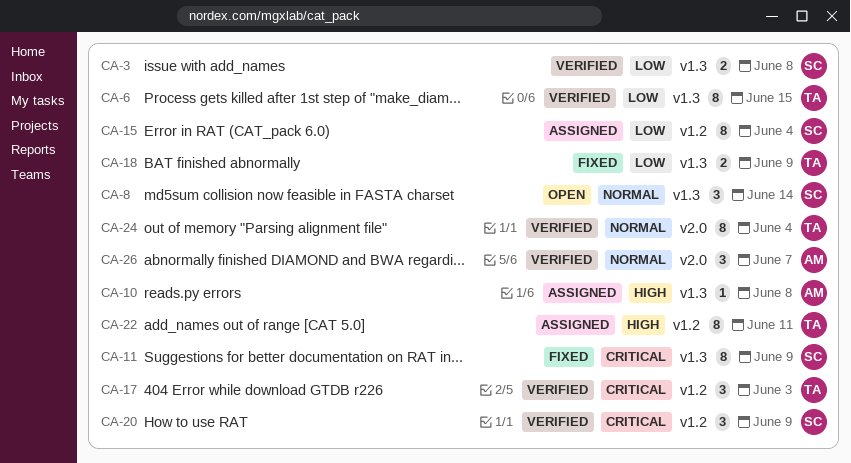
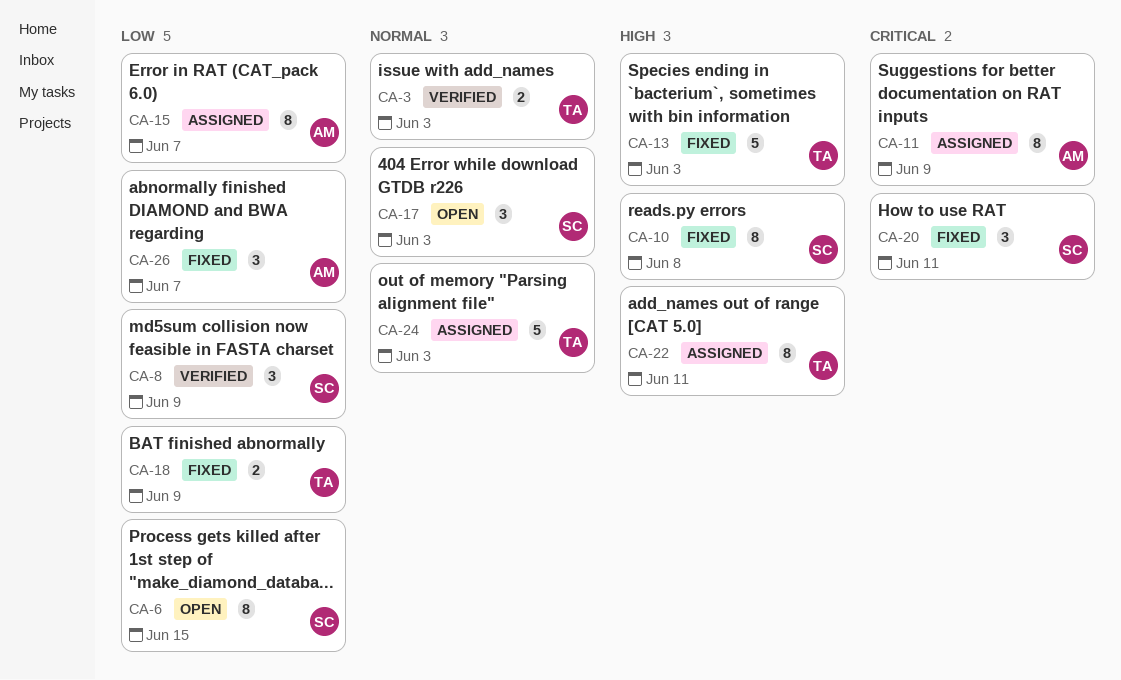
CA-3, owner: SC -> TA
CA-3, priority: Low -> Normal
CA-3, due: Jun 8 -> Jun 3
CA-6, status: Verified -> Open
CA-6, owner: TA -> SC
CA-8, status: Open -> Verified
CA-8, priority: Normal -> Low
CA-8, due: Jun 14 -> Jun 9
CA-10, status: Assigned -> Fixed
CA-10, owner: AM -> SC
CA-10, estimate: 1 -> 8
CA-11, status: Fixed -> Assigned
CA-11, owner: SC -> AM
CA-13: none -> present
CA-15, owner: SC -> AM
CA-15, due: Jun 4 -> Jun 7
CA-17, status: Verified -> Open
CA-17, owner: TA -> SC
CA-17, priority: Critical -> Normal
CA-20, status: Verified -> Fixed
CA-20, due: Jun 9 -> Jun 11
CA-24, status: Verified -> Assigned
CA-24, estimate: 8 -> 5
CA-24, due: Jun 4 -> Jun 3
CA-26, status: Verified -> Fixed
CA-26, priority: Normal -> Low

